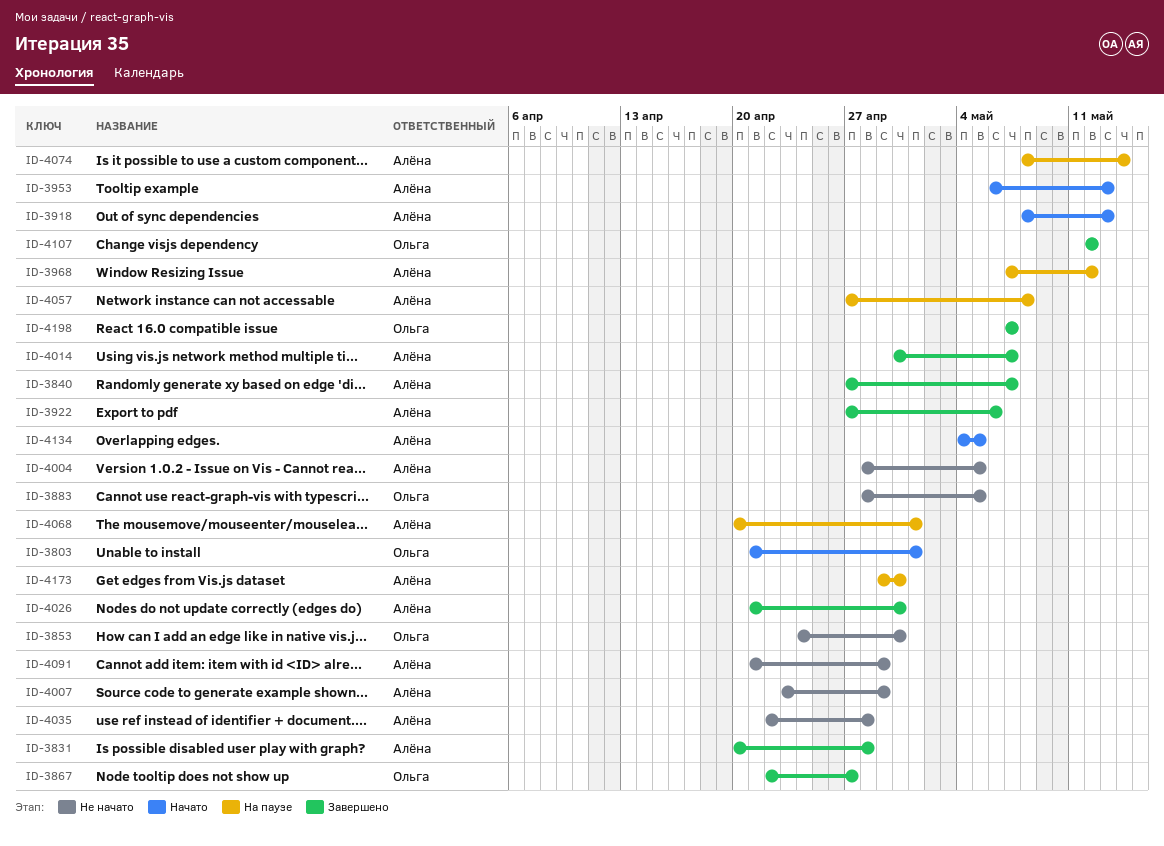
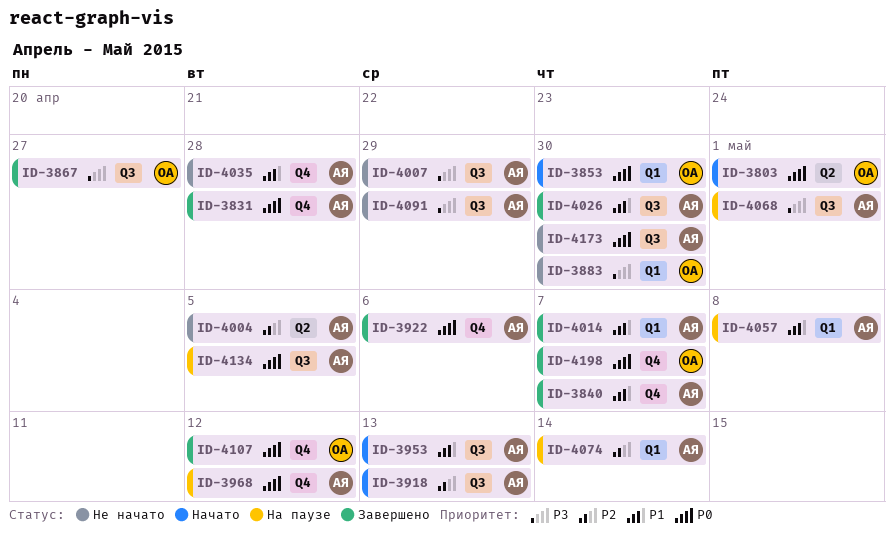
ID-3853, status: Не начато -> Начато
ID-3883, due: May 5 -> Apr 30
ID-4134, status: Начато -> На паузе
ID-4173, status: На паузе -> Не начато

